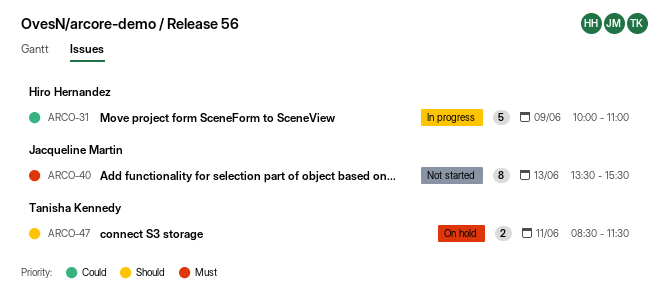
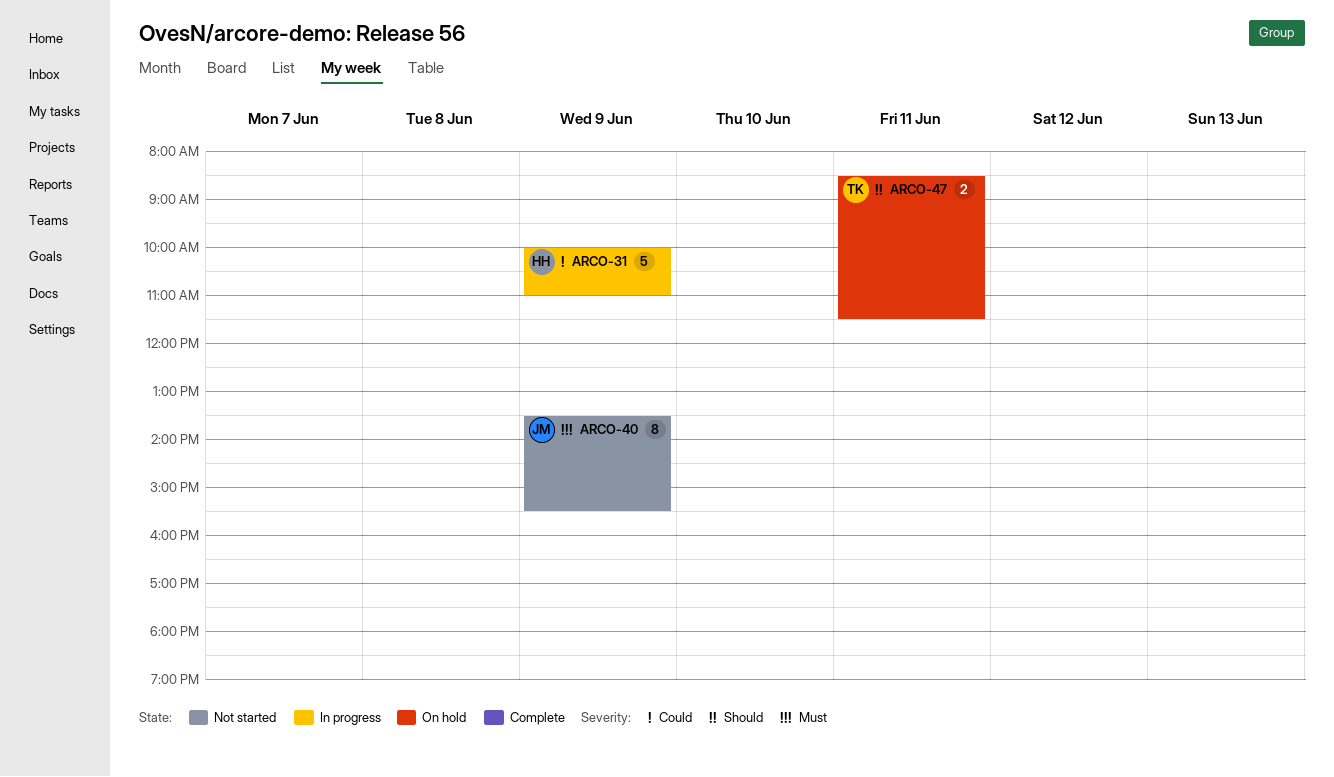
ARCO-40, day: Jun 13 -> Jun 9

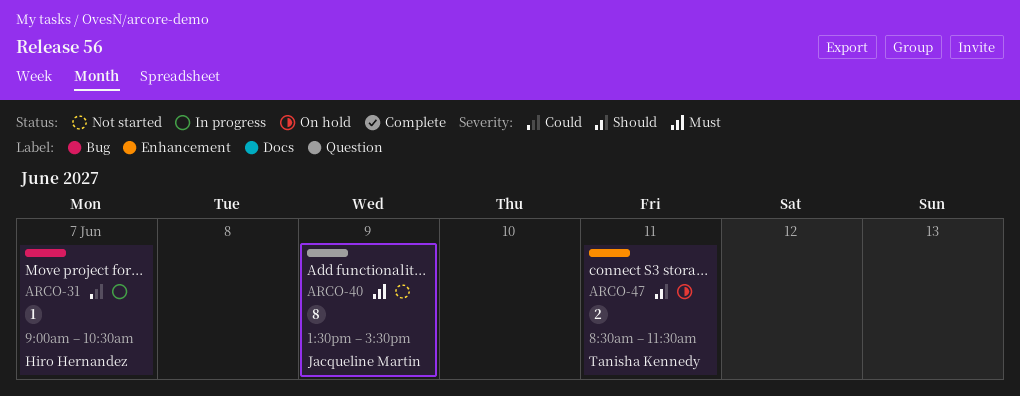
ARCO-31, estimate: 5 -> 1
ARCO-31, day: Jun 9 -> Jun 7
ARCO-31, begins: 10:00 -> 09:00
ARCO-31, ends: 11:00 -> 10:30

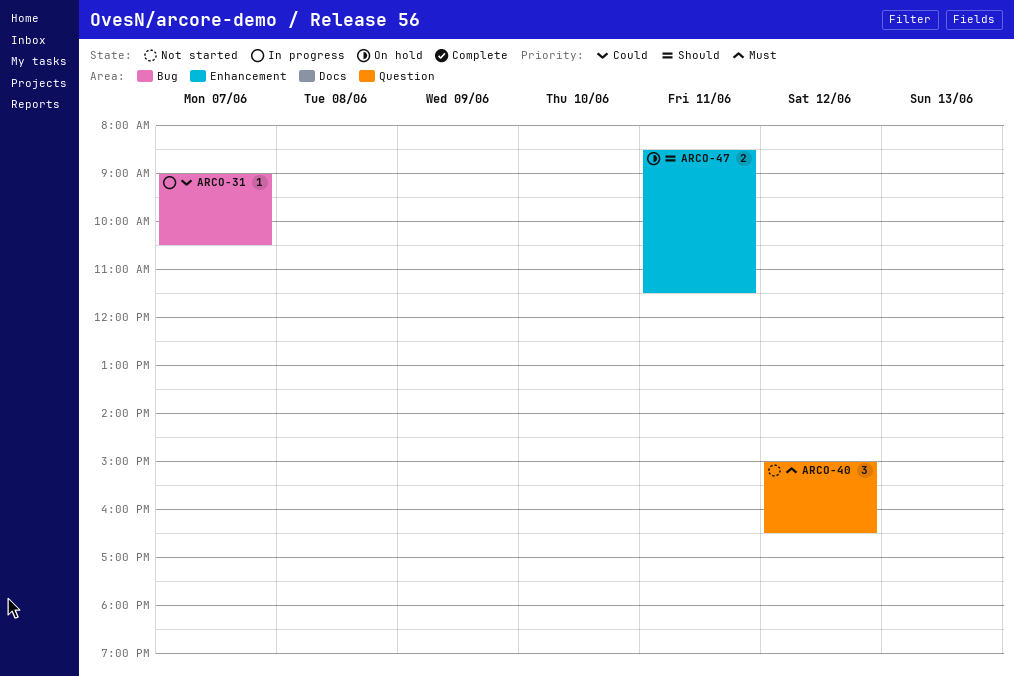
ARCO-40, estimate: 8 -> 3
ARCO-40, day: Jun 9 -> Jun 12
ARCO-40, begins: 13:30 -> 15:00
ARCO-40, ends: 15:30 -> 16:30

